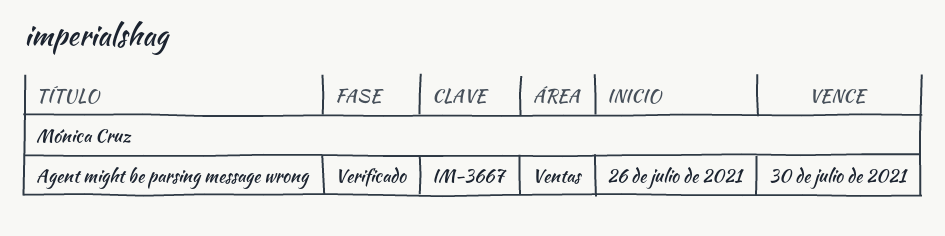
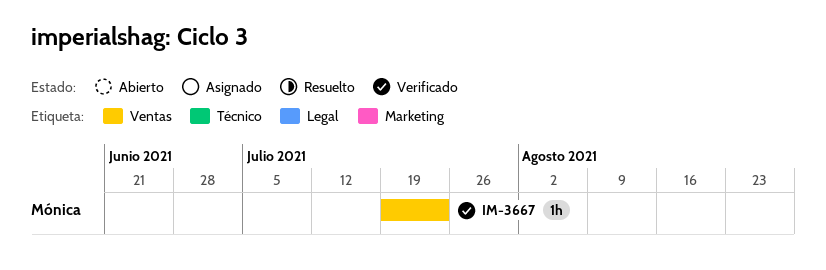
IM-3667, start: Jul 26 -> Jul 19
IM-3667, due: Jul 30 -> Jul 23

